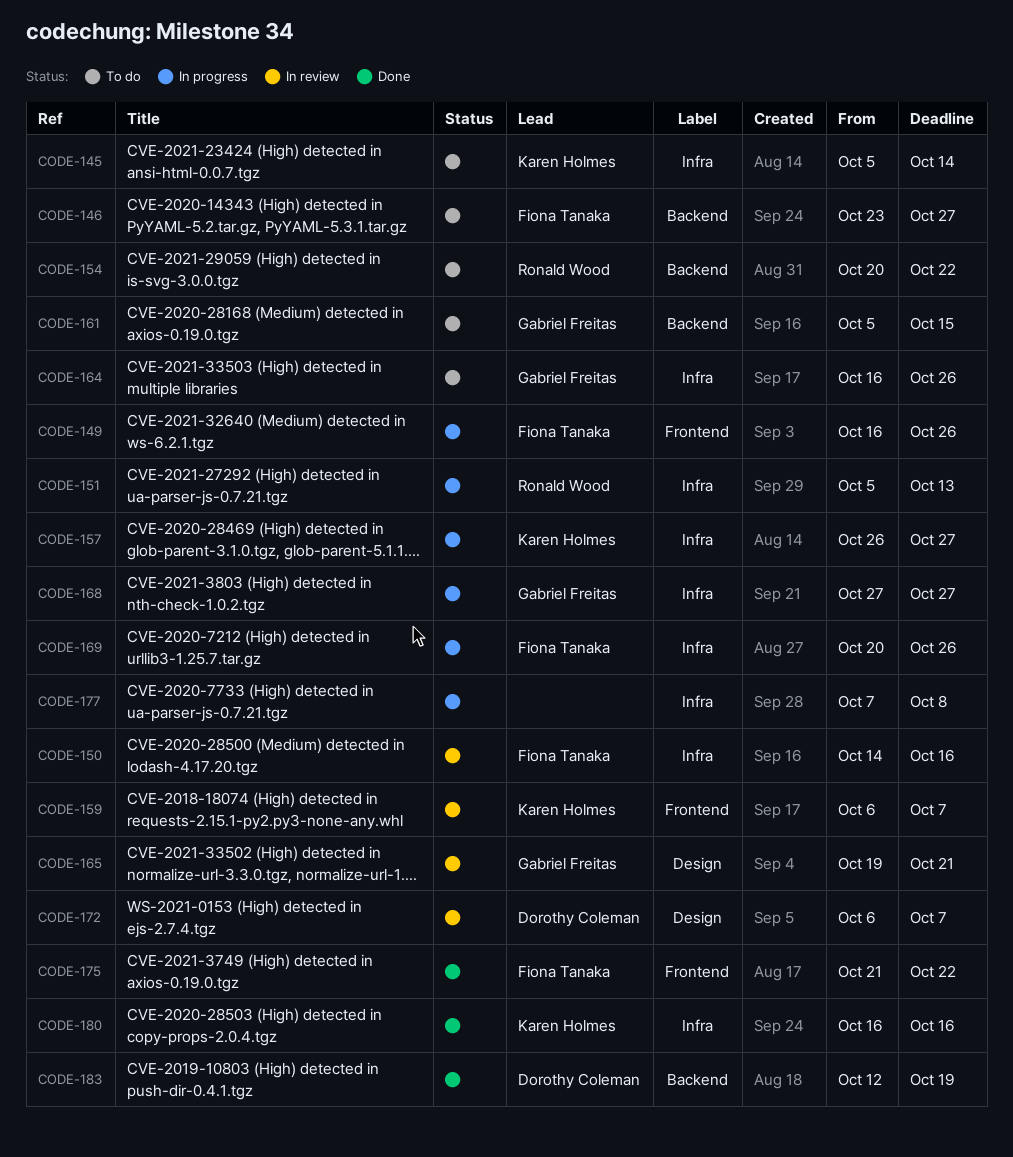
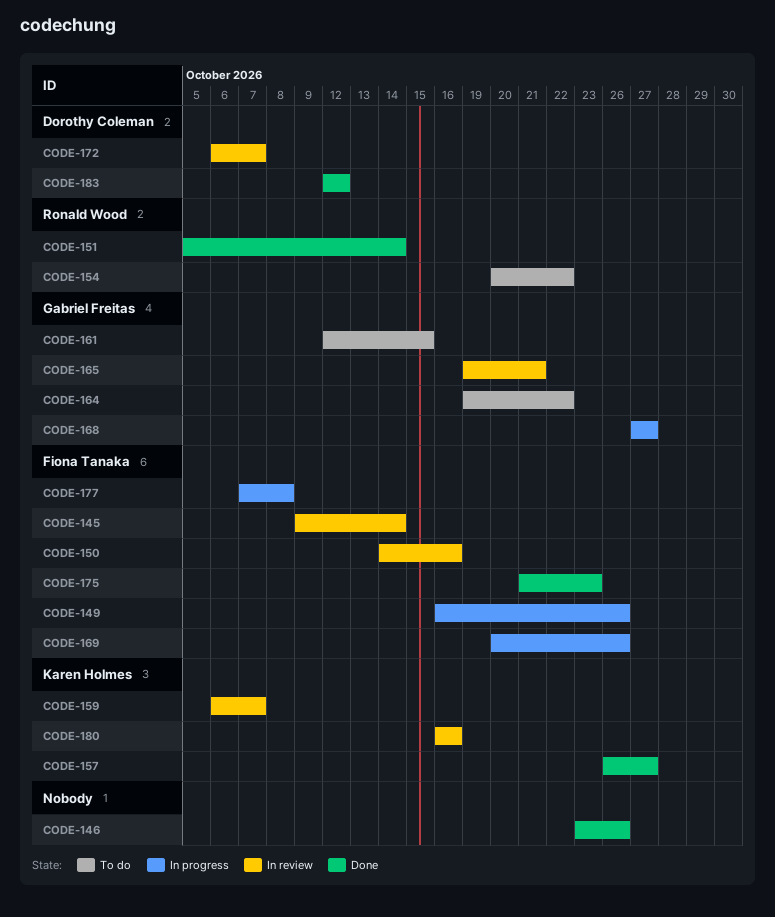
CODE-145, status: To do -> In review
CODE-145, owner: Karen Holmes -> Fiona Tanaka
CODE-145, start: Oct 5 -> Oct 9
CODE-146, status: To do -> Done
CODE-146, owner: Fiona Tanaka -> none
CODE-146, due: Oct 27 -> Oct 26
CODE-151, status: In progress -> Done
CODE-151, due: Oct 13 -> Oct 14
CODE-157, status: In progress -> Done
CODE-161, start: Oct 5 -> Oct 12
CODE-164, start: Oct 16 -> Oct 19
CODE-164, due: Oct 26 -> Oct 22
CODE-175, due: Oct 22 -> Oct 23
CODE-177, owner: none -> Fiona Tanaka
CODE-180, status: Done -> In review
CODE-183, due: Oct 19 -> Oct 12

